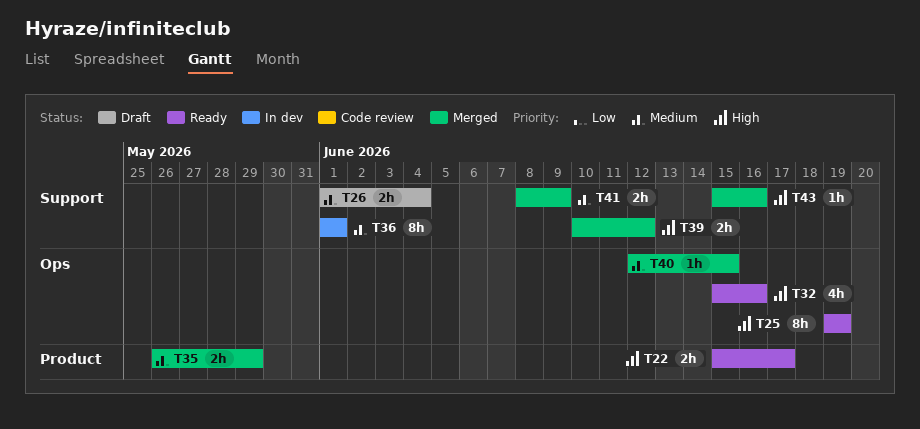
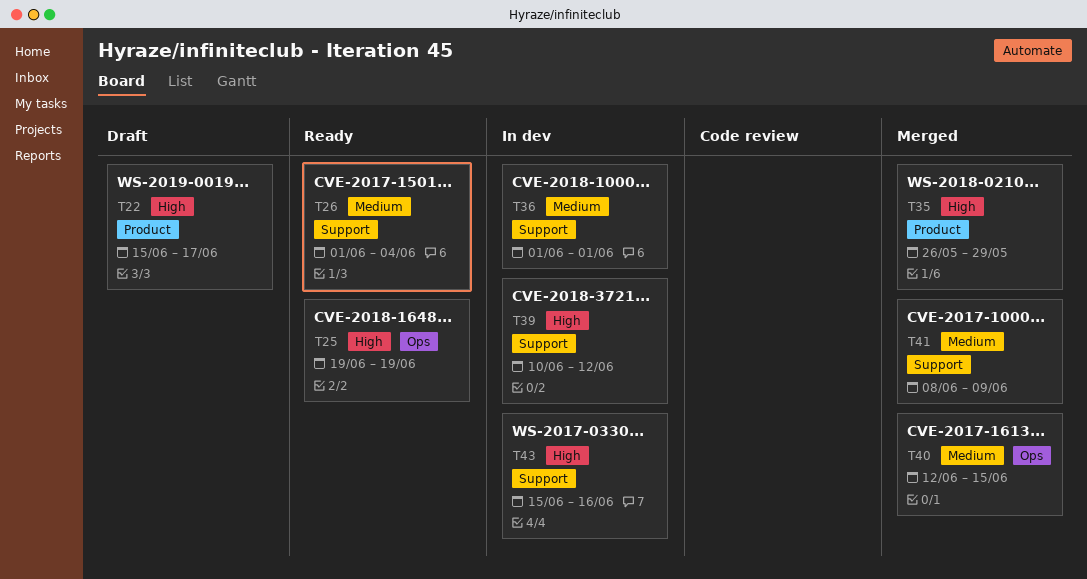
T22, status: Ready -> Draft
T26, status: Draft -> Ready
T32: present -> none
T35, priority: Medium -> High
T39, status: Merged -> In dev
T43, status: Merged -> In dev

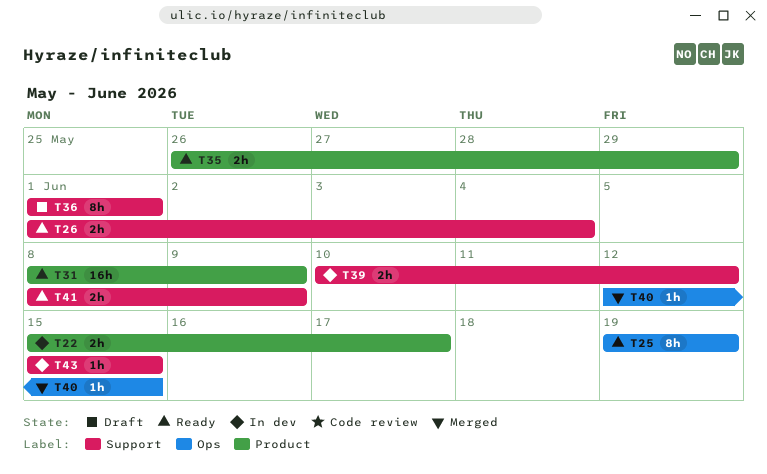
T22, status: Draft -> In dev
T31: none -> present
T35, status: Merged -> Ready
T36, status: In dev -> Draft
T41, status: Merged -> Ready
T43, due: Jun 16 -> Jun 15

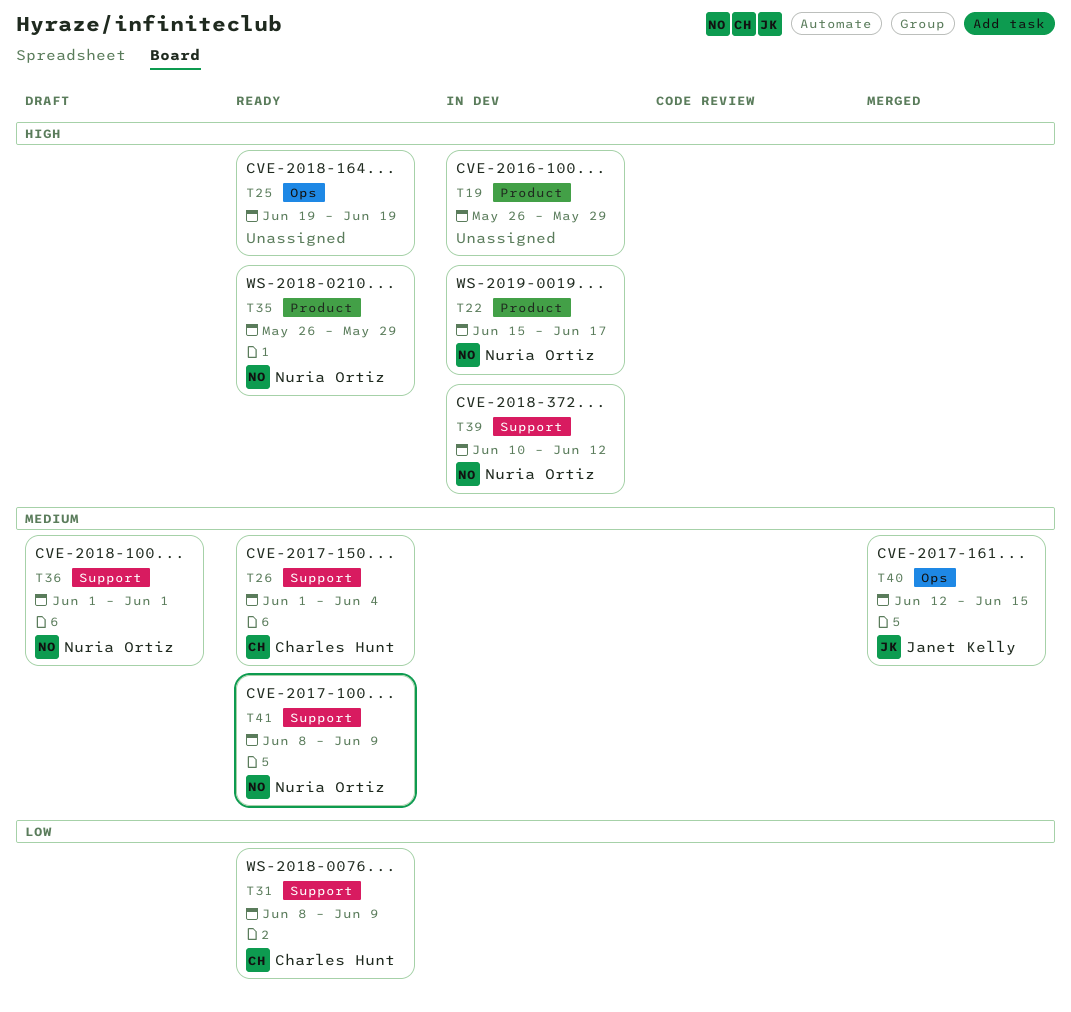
T19: none -> present
T31, label: Product -> Support
T43: present -> none

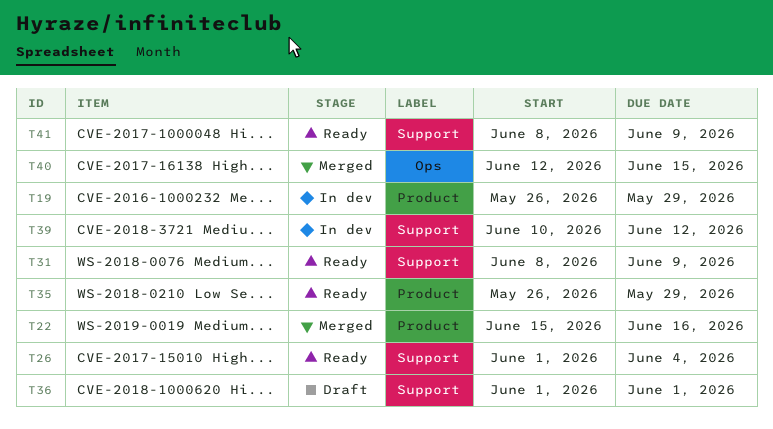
T22, status: In dev -> Merged
T22, due: Jun 17 -> Jun 16
T25: present -> none

